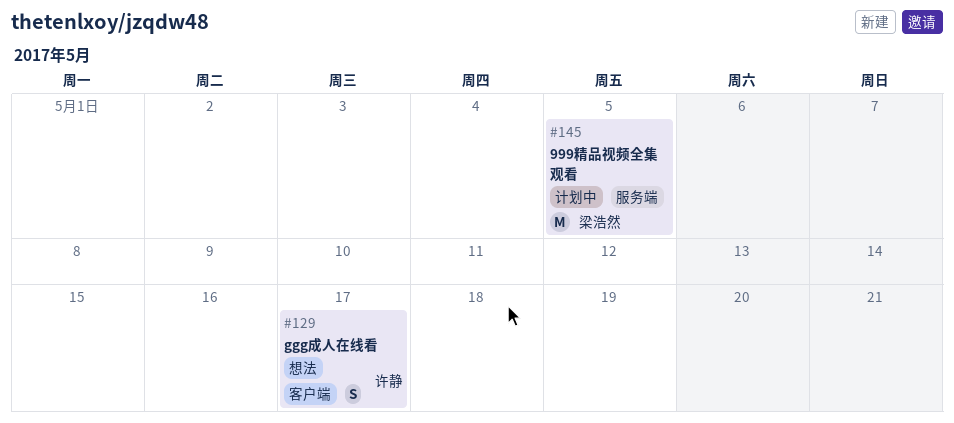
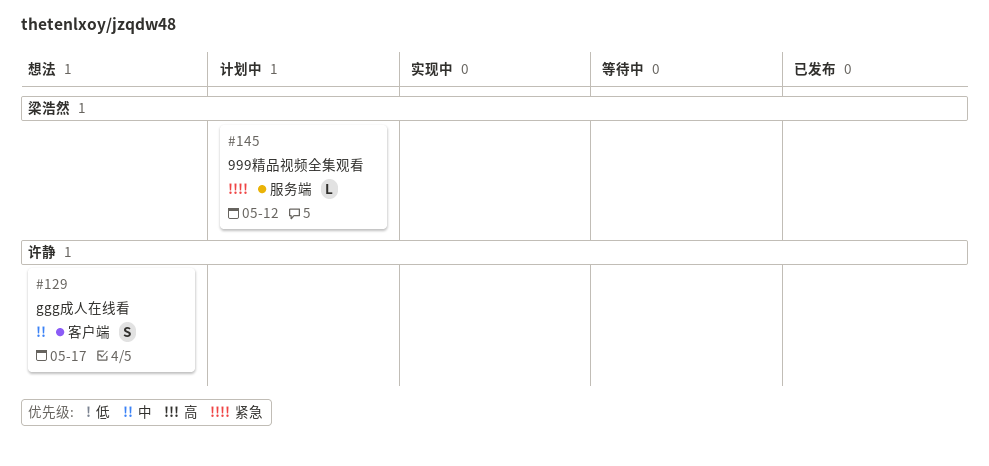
#145, estimate: M -> L
#145, due: May 5 -> May 12

